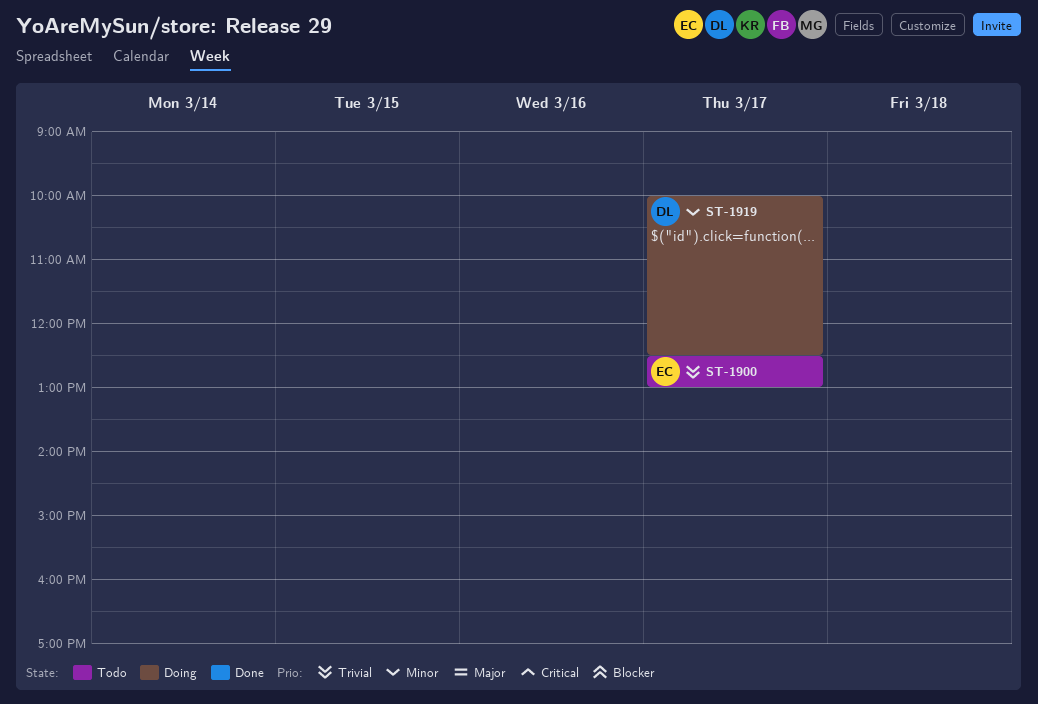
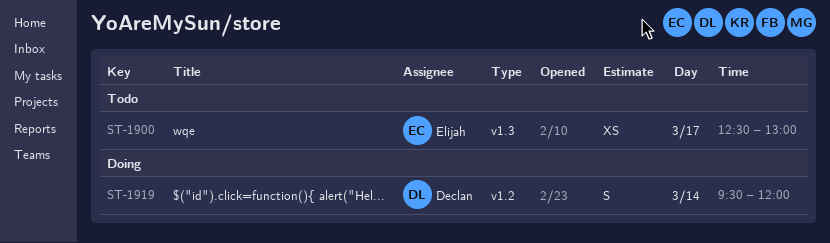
ST-1919, day: Mar 17 -> Mar 14
ST-1919, begins: 10:00 -> 09:30
ST-1919, ends: 12:30 -> 12:00

